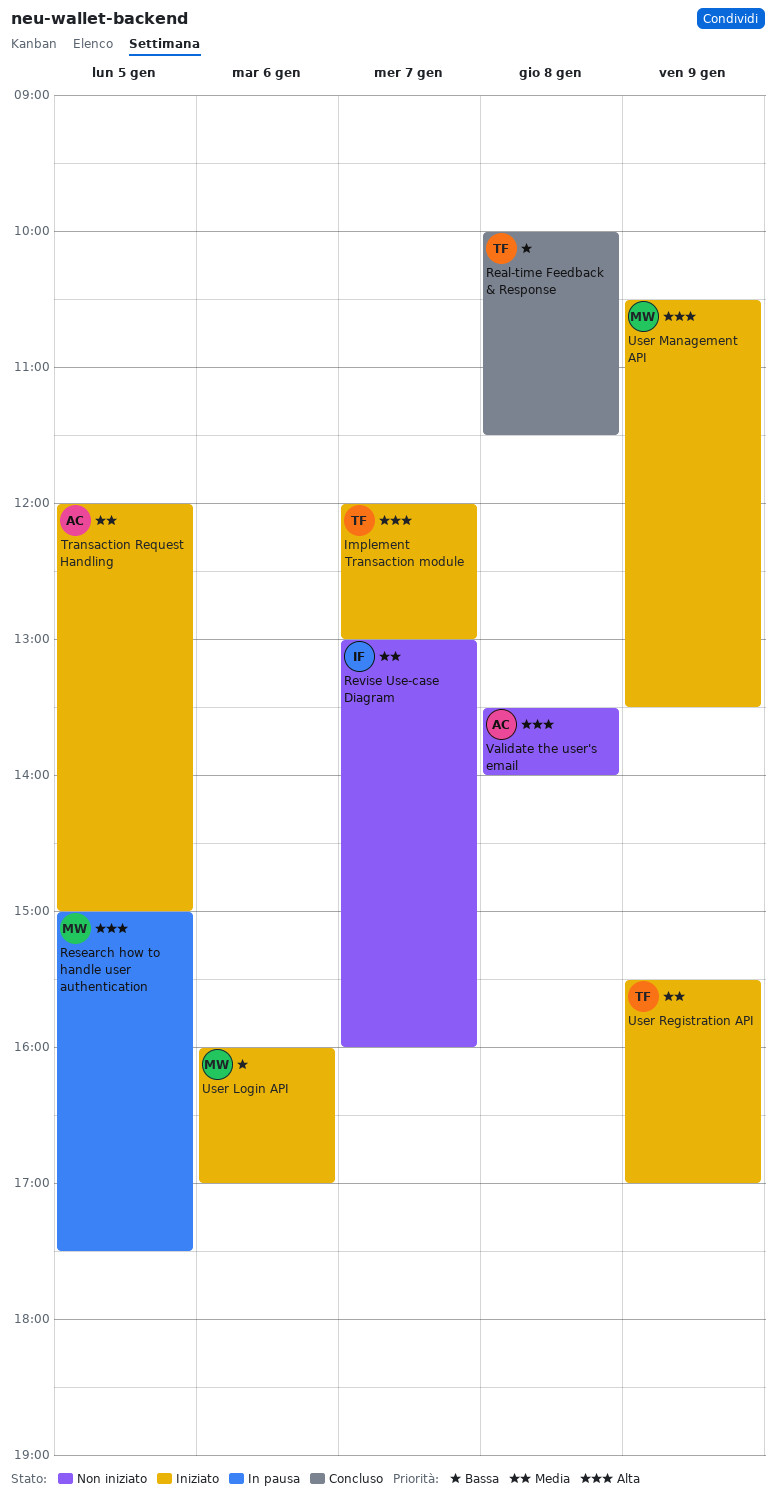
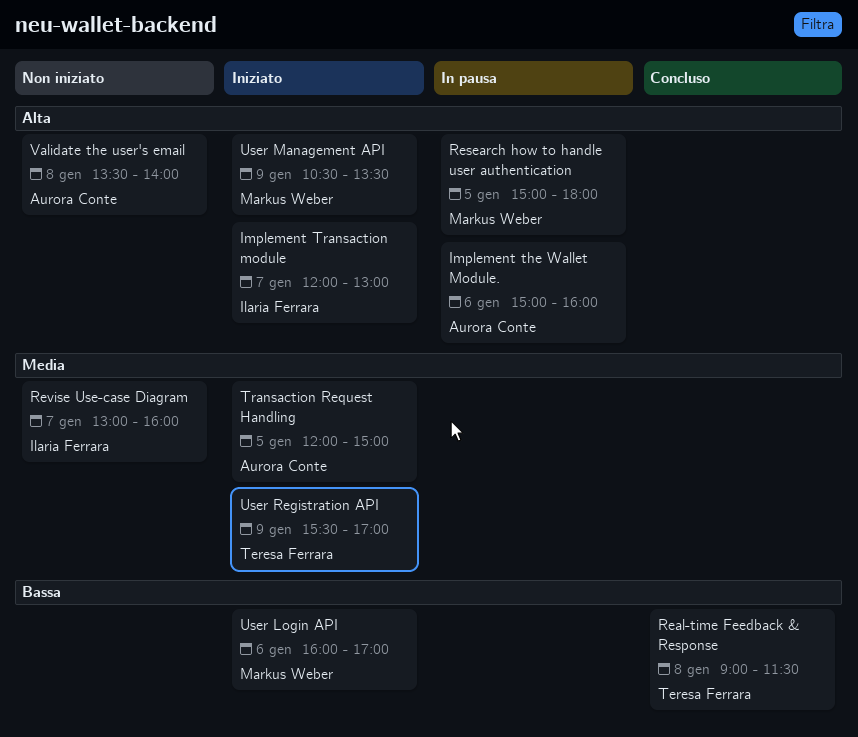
Implement the Wallet Module.: none -> present
Implement Transaction module, owner: Teresa Ferrara -> Ilaria Ferrara
Real-time Feedback & Response, begins: 10:00 -> 09:00
Research how to handle user authentication, ends: 17:30 -> 18:00

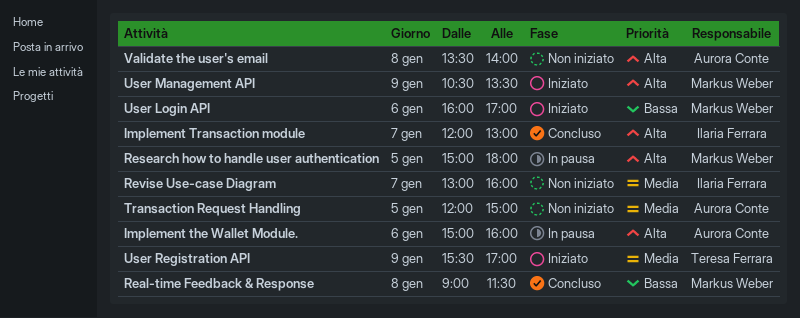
Implement Transaction module, status: Iniziato -> Concluso
Real-time Feedback & Response, owner: Teresa Ferrara -> Markus Weber
Transaction Request Handling, status: Iniziato -> Non iniziato

